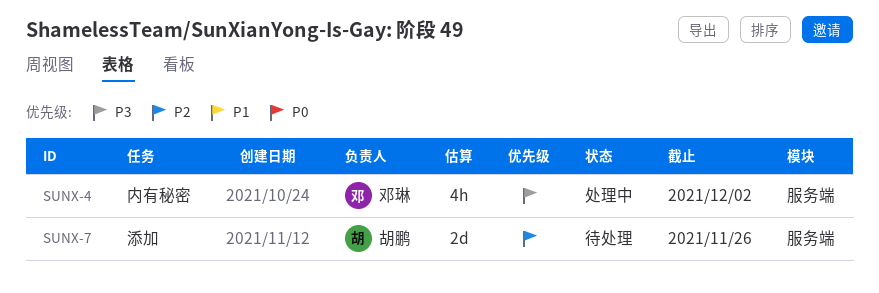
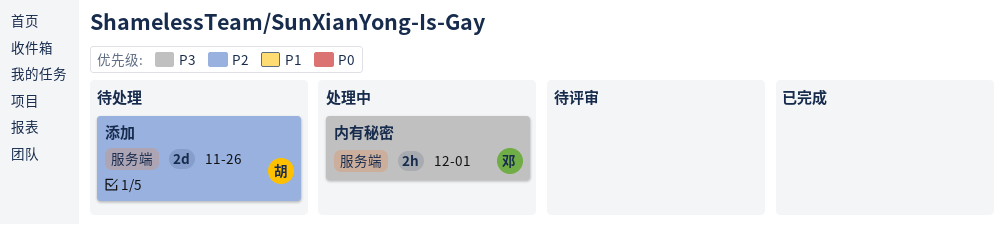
内有秘密, estimate: 4h -> 2h
内有秘密, due: Dec 2 -> Dec 1

